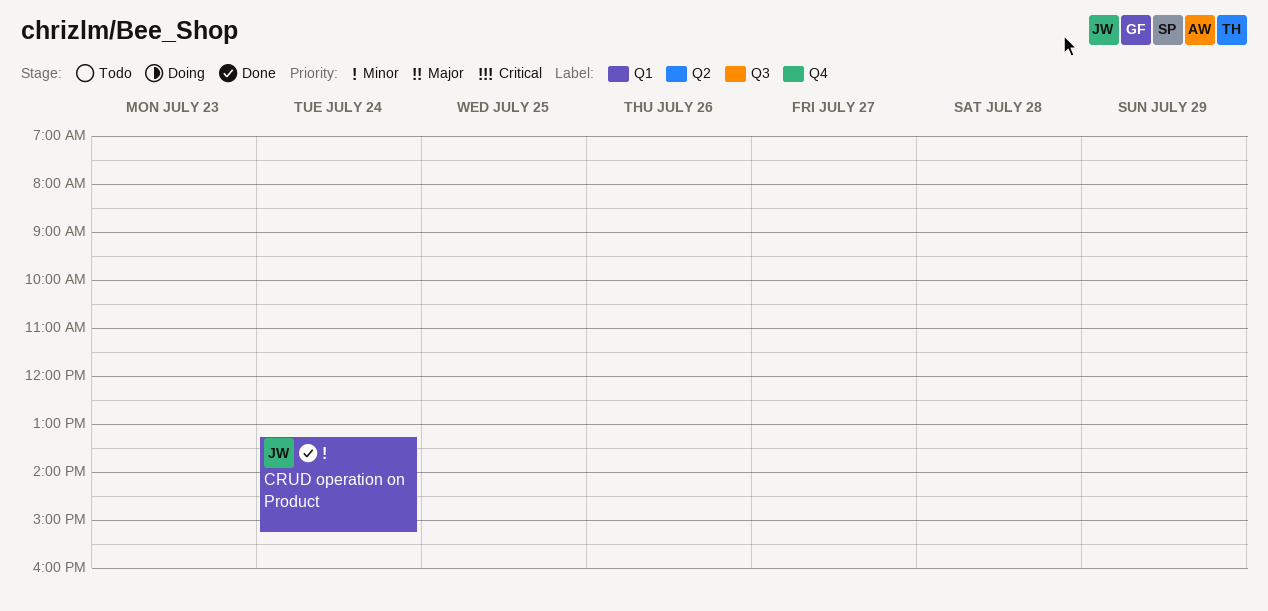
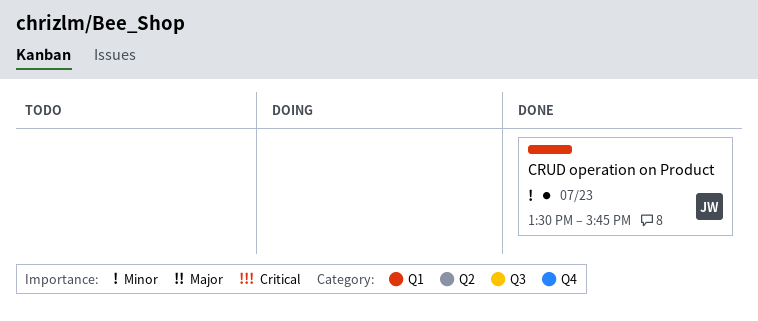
CRUD operation on Product, day: Jul 24 -> Jul 23
CRUD operation on Product, begins: 13:15 -> 13:30
CRUD operation on Product, ends: 15:15 -> 15:45

